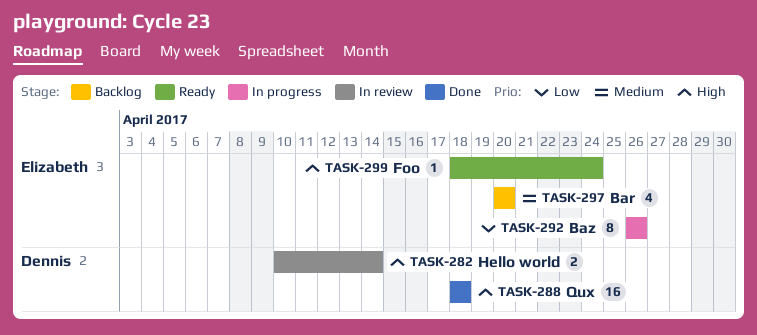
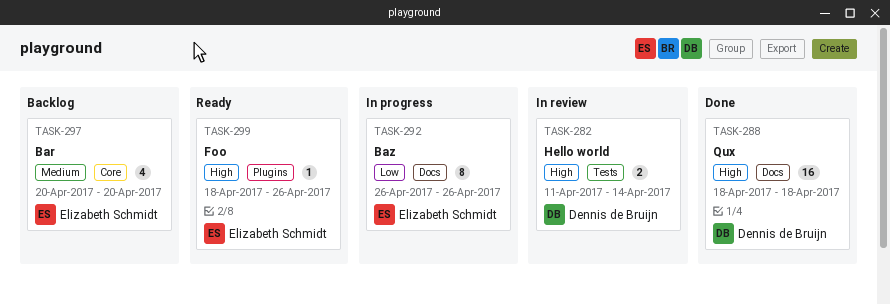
TASK-282, start: Apr 10 -> Apr 11
TASK-299, due: Apr 24 -> Apr 26

